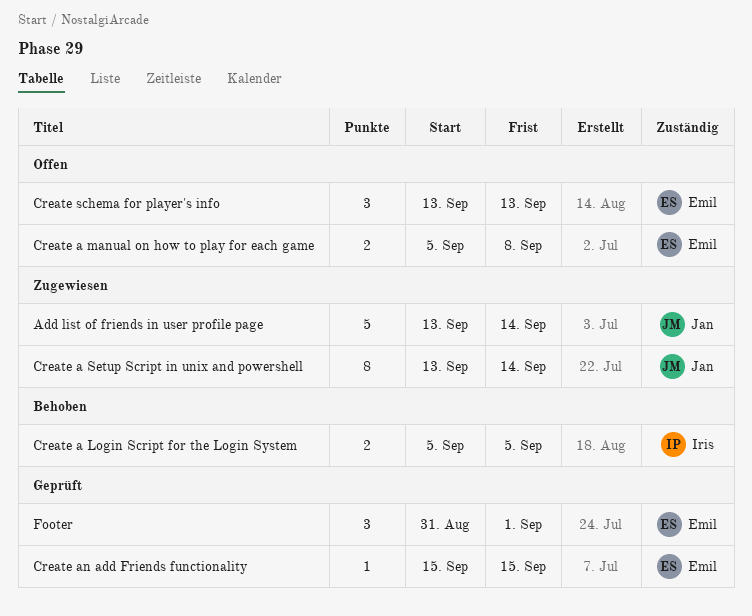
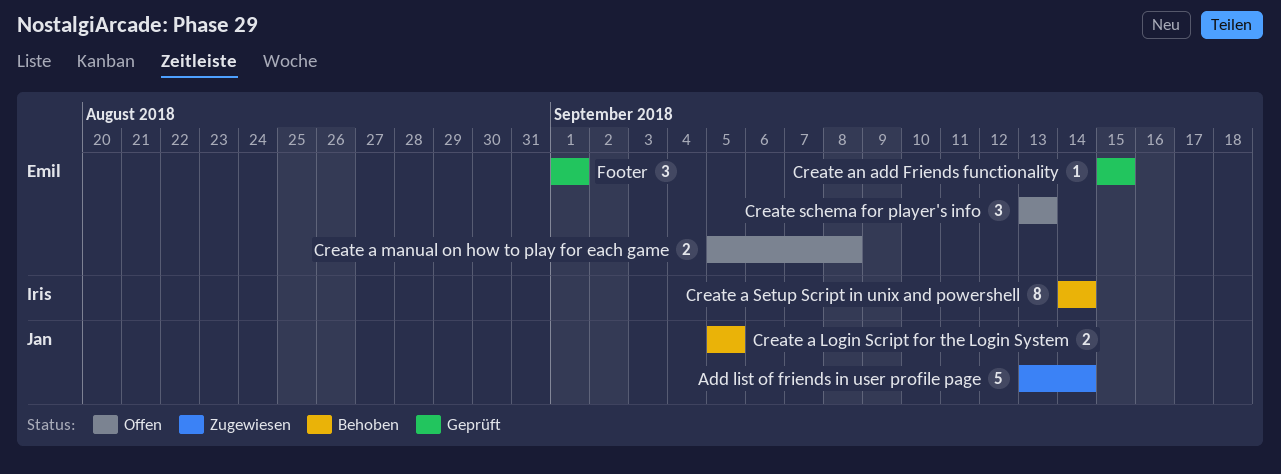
Create a Login Script for the Login System, owner: Iris -> Jan
Create a Setup Script in unix and powershell, status: Zugewiesen -> Behoben
Create a Setup Script in unix and powershell, owner: Jan -> Iris
Create a Setup Script in unix and powershell, start: Sep 13 -> Sep 14
Footer, start: Aug 31 -> Sep 1

